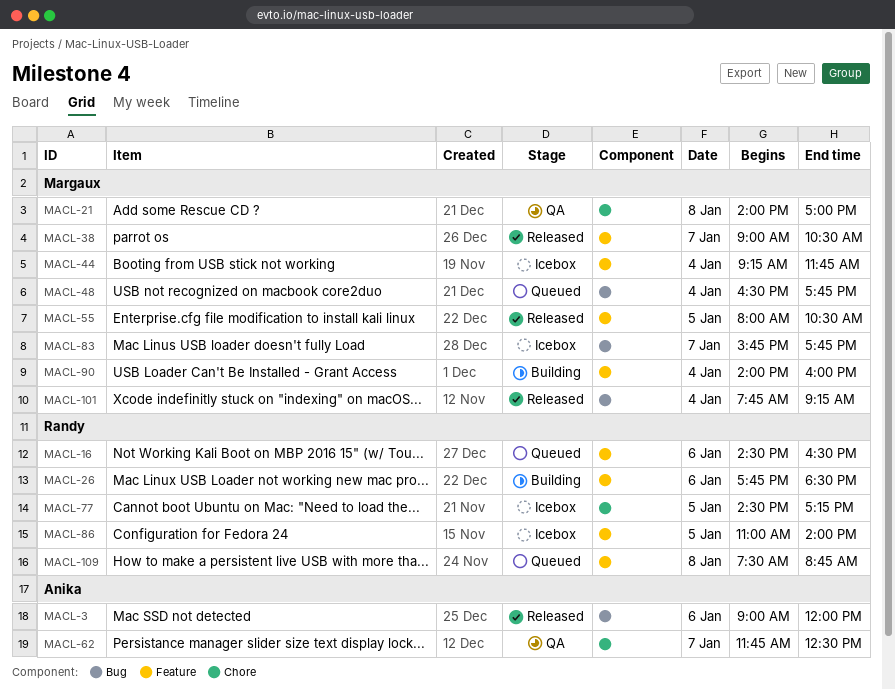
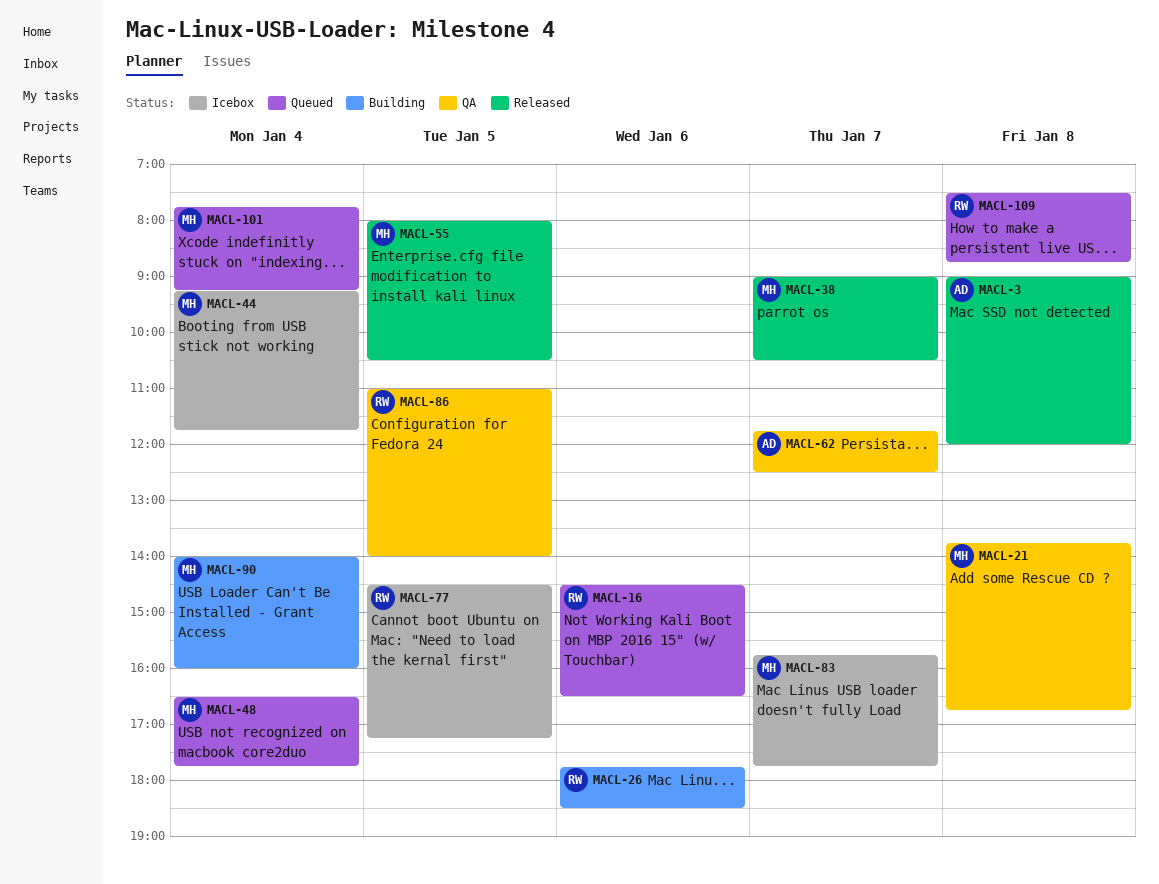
MACL-3, day: Jan 6 -> Jan 8
MACL-21, begins: 14:00 -> 13:45
MACL-21, ends: 17:00 -> 16:45
MACL-86, status: Icebox -> QA
MACL-101, status: Released -> Queued

